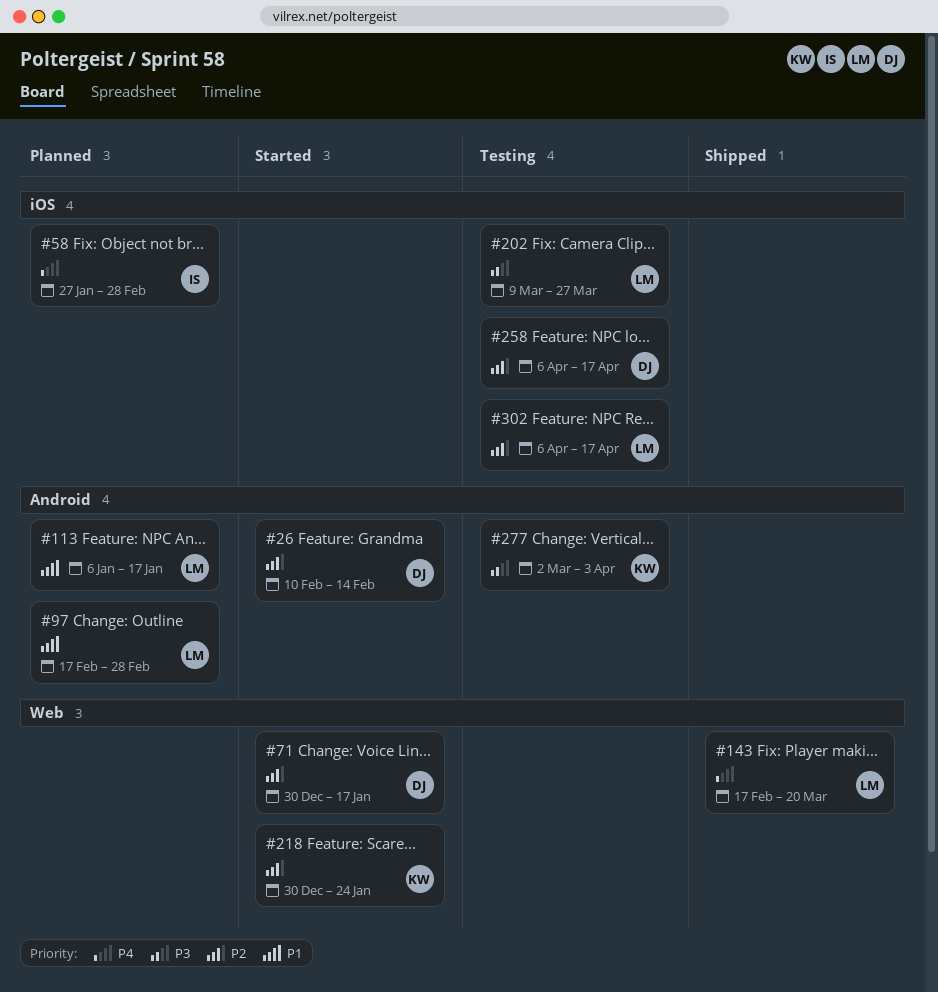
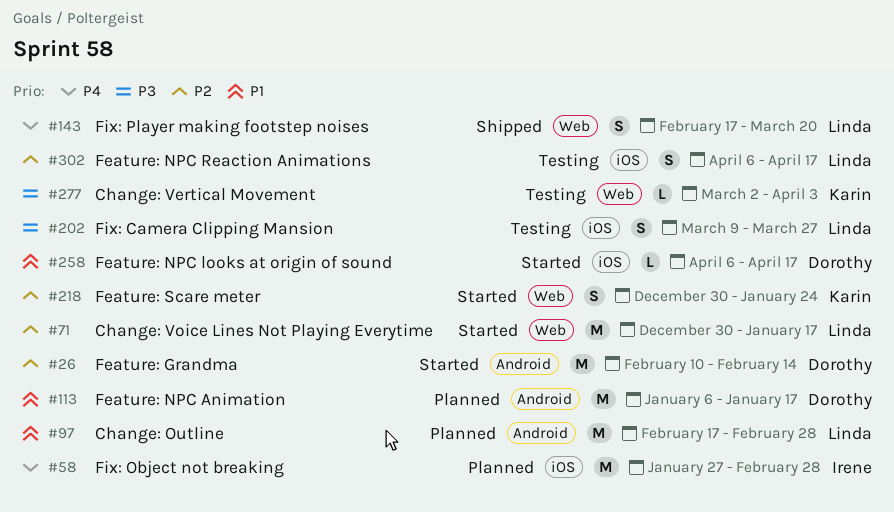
#71, owner: Dorothy -> Linda
#113, owner: Linda -> Dorothy
#258, status: Testing -> Started
#258, priority: P2 -> P1
#277, label: Android -> Web

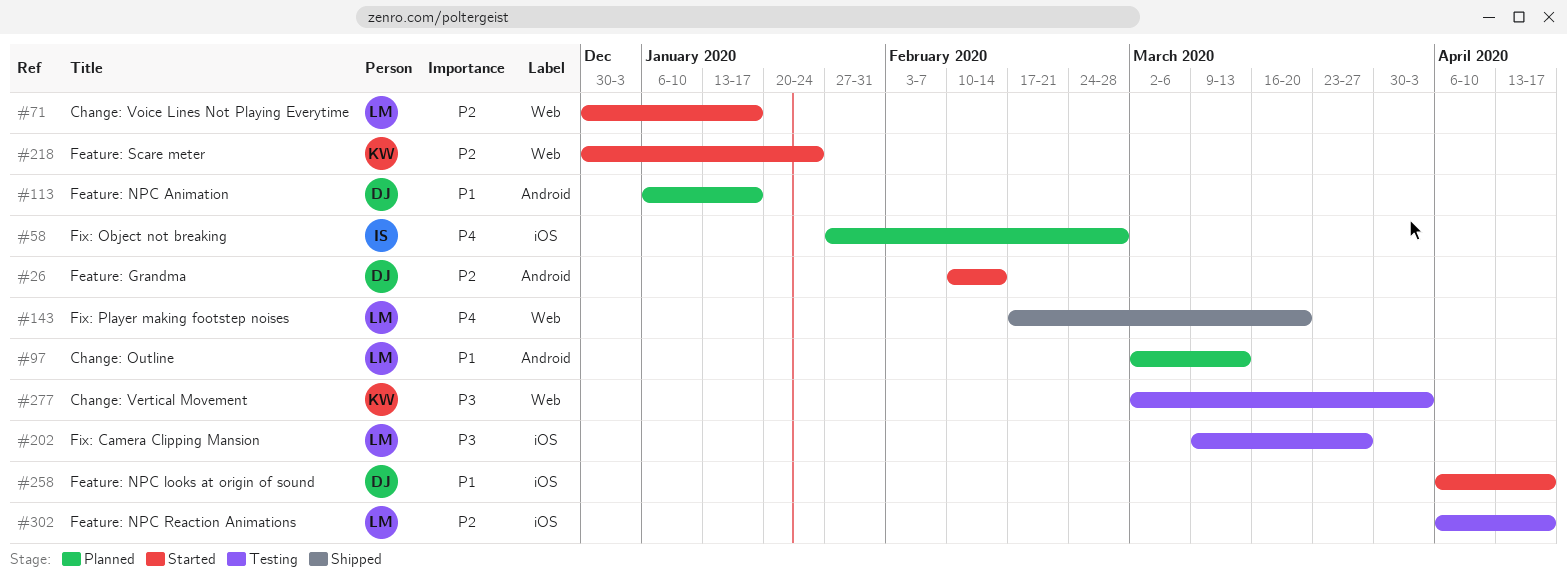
#97, start: Feb 17 -> Mar 2
#97, due: Feb 28 -> Mar 13

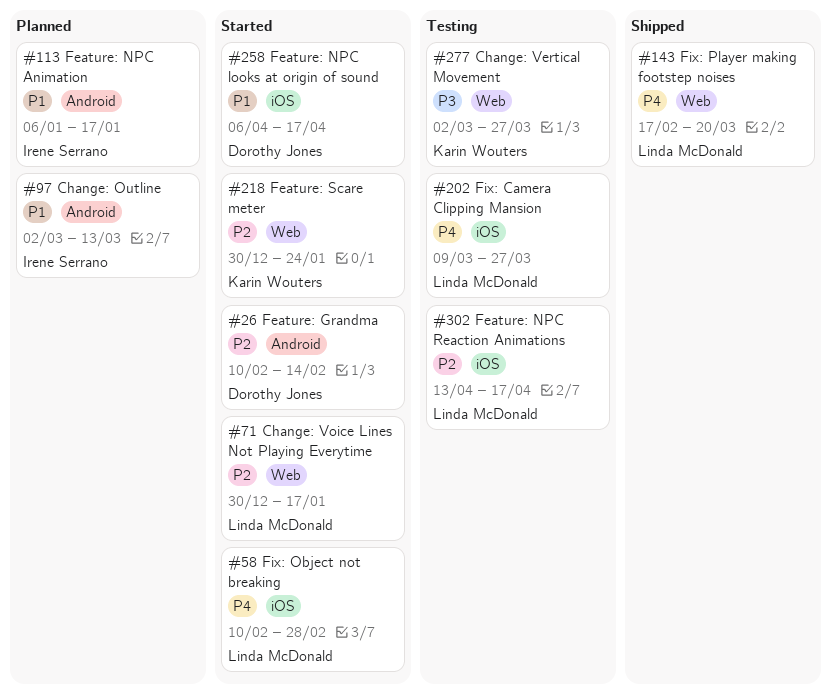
#58, status: Planned -> Started
#58, owner: Irene Serrano -> Linda McDonald
#58, start: Jan 27 -> Feb 10
#97, owner: Linda McDonald -> Irene Serrano
#113, owner: Dorothy Jones -> Irene Serrano
#202, priority: P3 -> P4
#277, due: Apr 3 -> Mar 27
#302, start: Apr 6 -> Apr 13

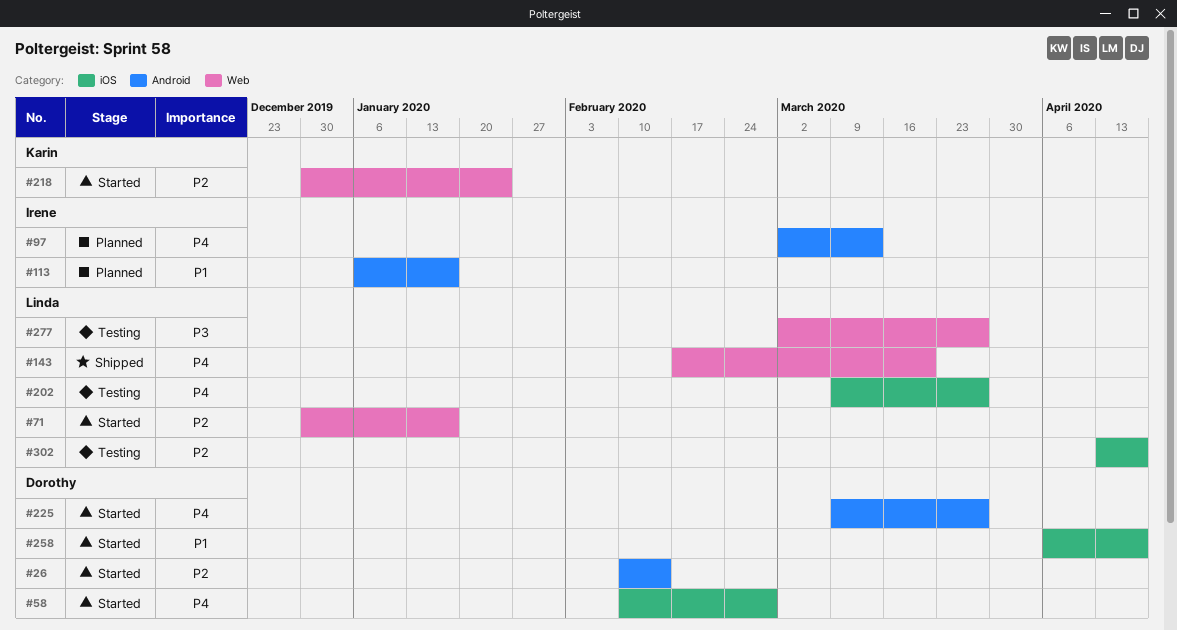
#58, owner: Linda McDonald -> Dorothy Jones
#97, priority: P1 -> P4
#225: none -> present
#277, owner: Karin Wouters -> Linda McDonald

